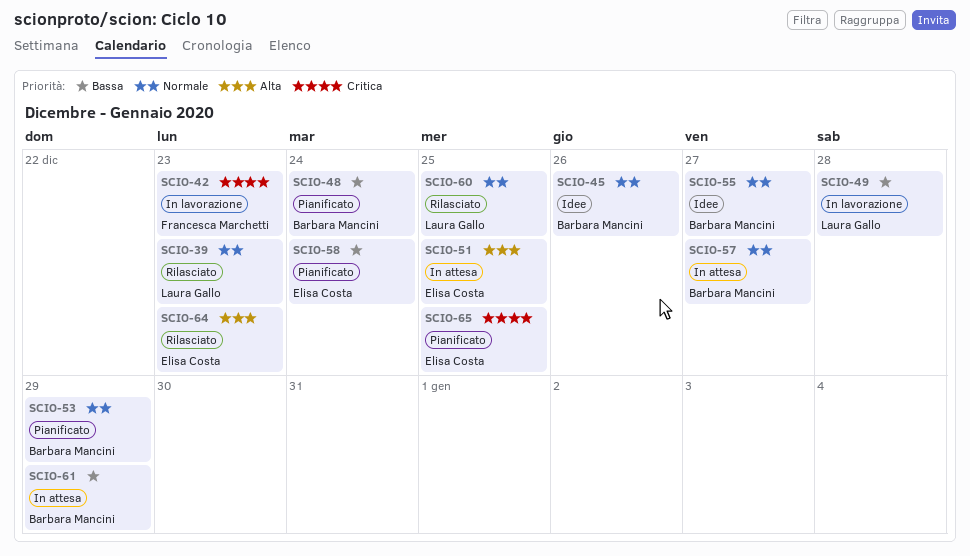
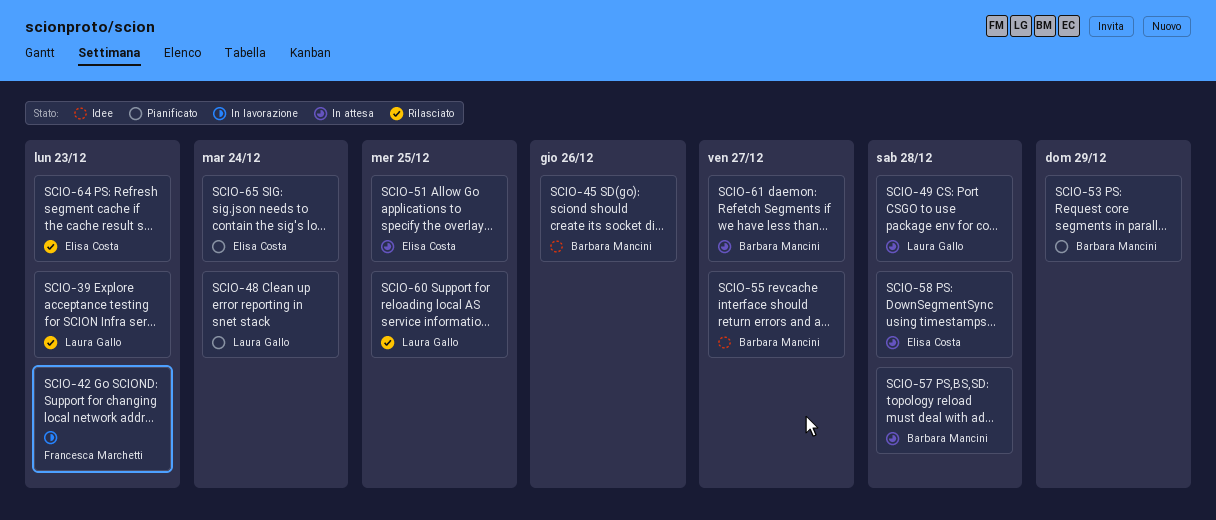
SCIO-48, owner: Barbara Mancini -> Laura Gallo
SCIO-49, status: In lavorazione -> In attesa
SCIO-57, due: Dec 27 -> Dec 28
SCIO-58, status: Pianificato -> In attesa
SCIO-58, due: Dec 24 -> Dec 28
SCIO-61, due: Dec 29 -> Dec 27
SCIO-65, due: Dec 25 -> Dec 24

